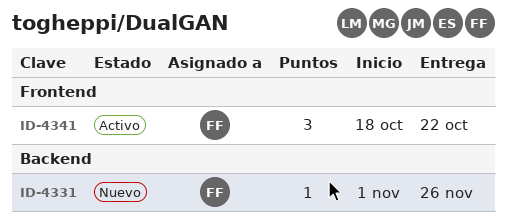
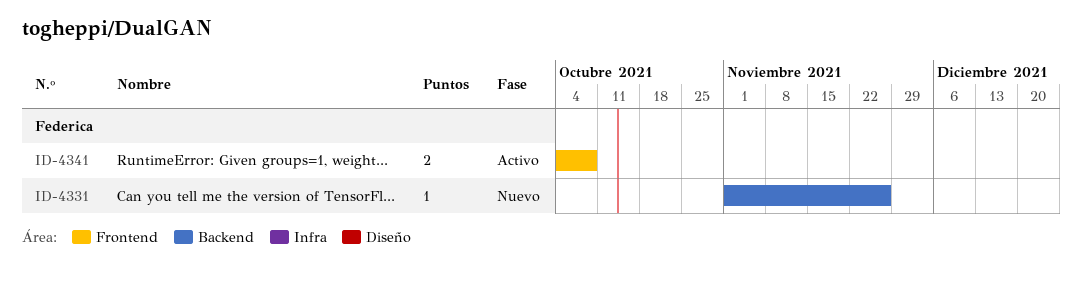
ID-4341, estimate: 3 -> 2
ID-4341, start: Oct 18 -> Oct 4
ID-4341, due: Oct 22 -> Oct 8

